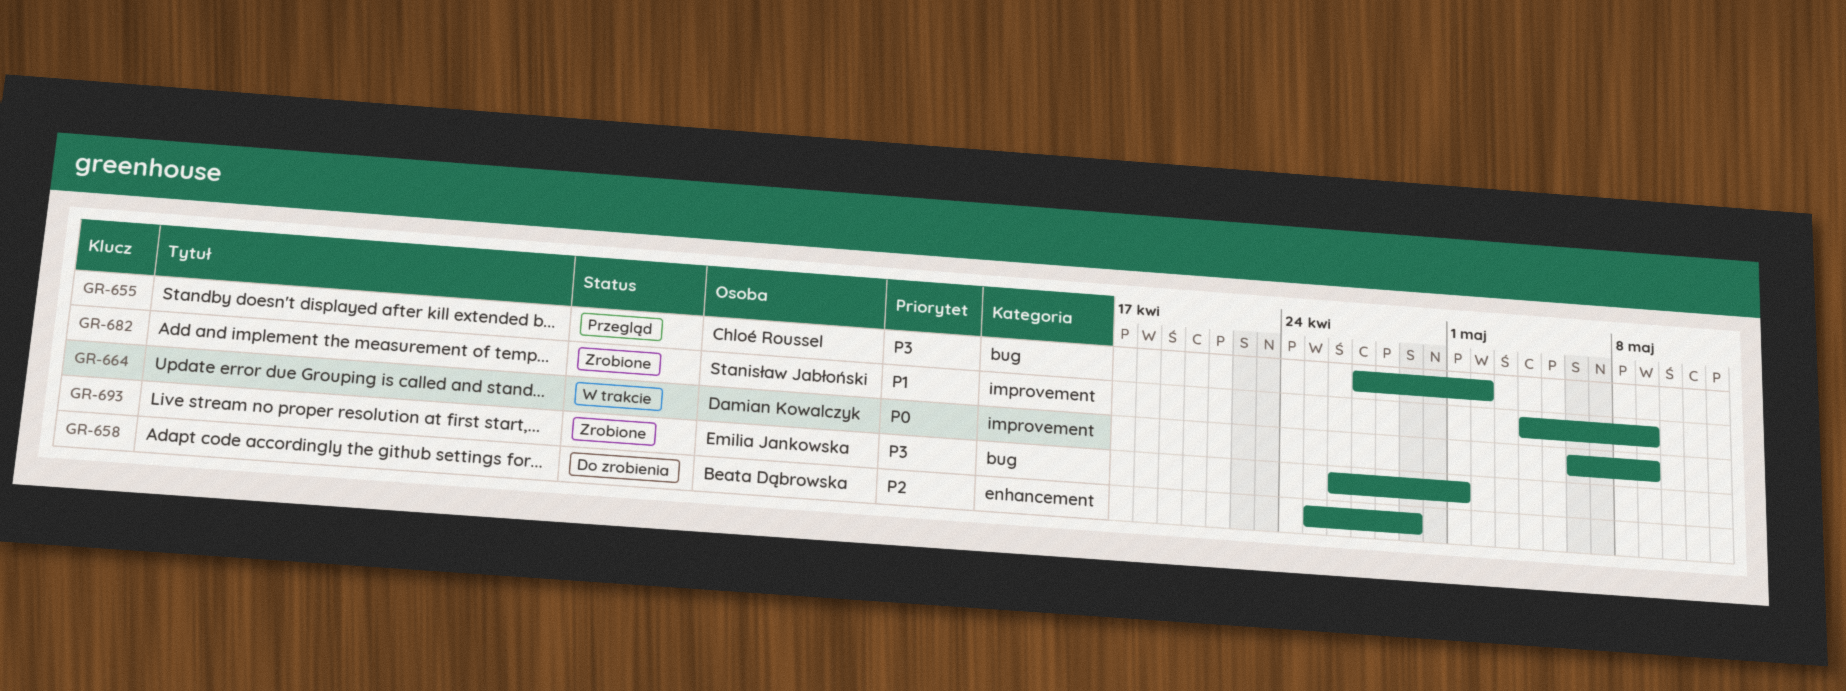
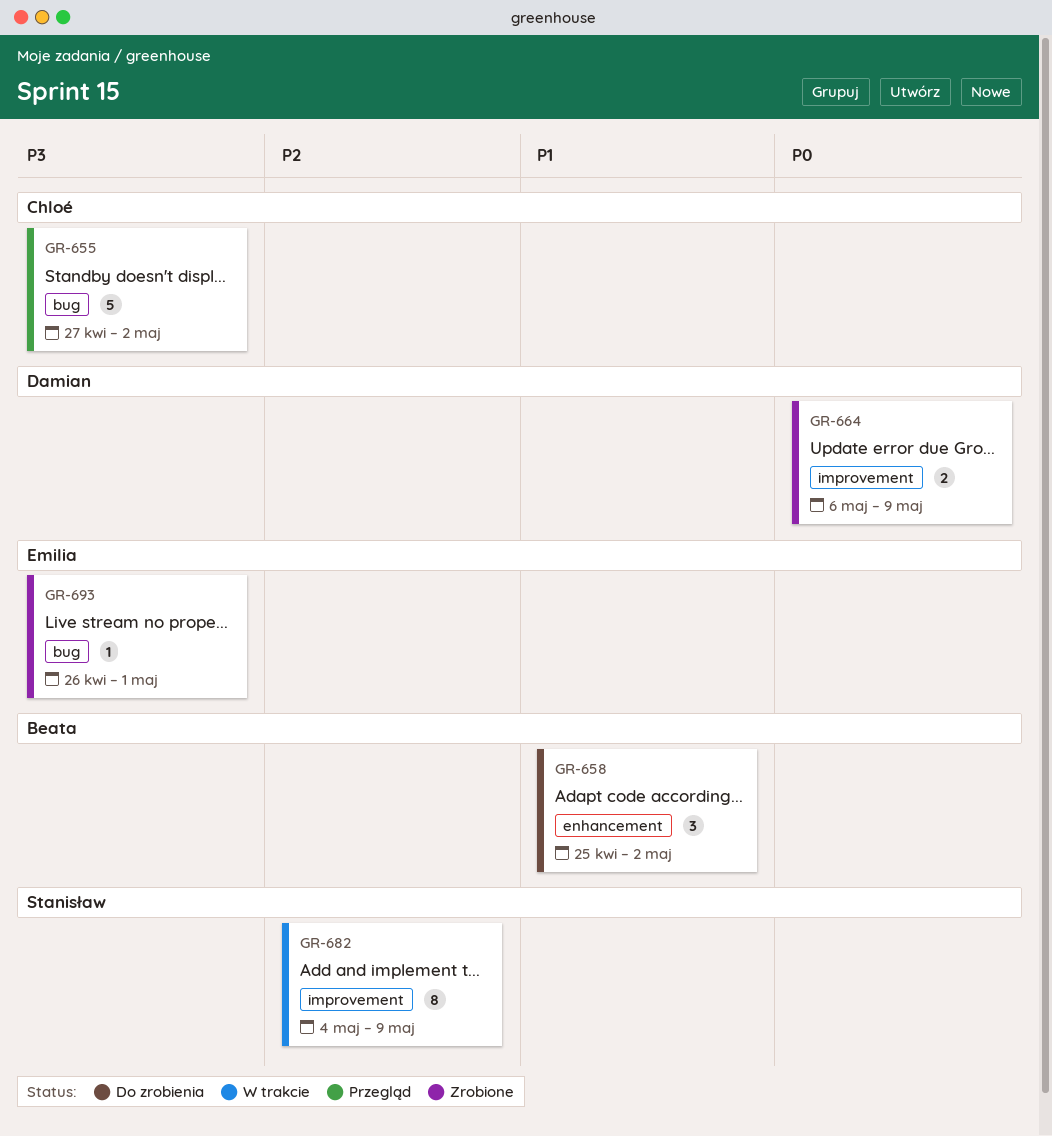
GR-658, priority: P2 -> P1
GR-658, due: Apr 29 -> May 2
GR-664, status: W trakcie -> Zrobione
GR-682, status: Zrobione -> W trakcie
GR-682, priority: P1 -> P2

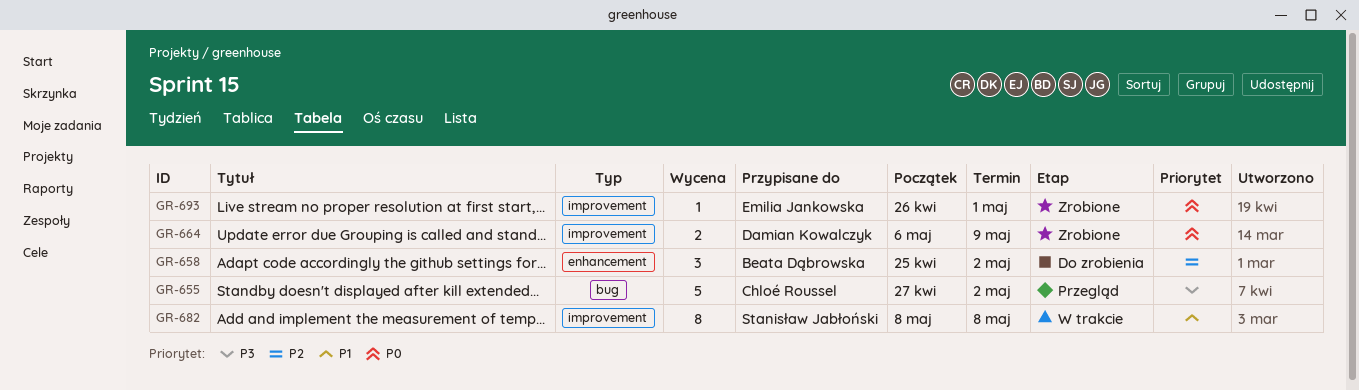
GR-658, priority: P1 -> P2
GR-682, priority: P2 -> P1
GR-682, start: May 4 -> May 8
GR-682, due: May 9 -> May 8
GR-693, priority: P3 -> P0
GR-693, label: bug -> improvement

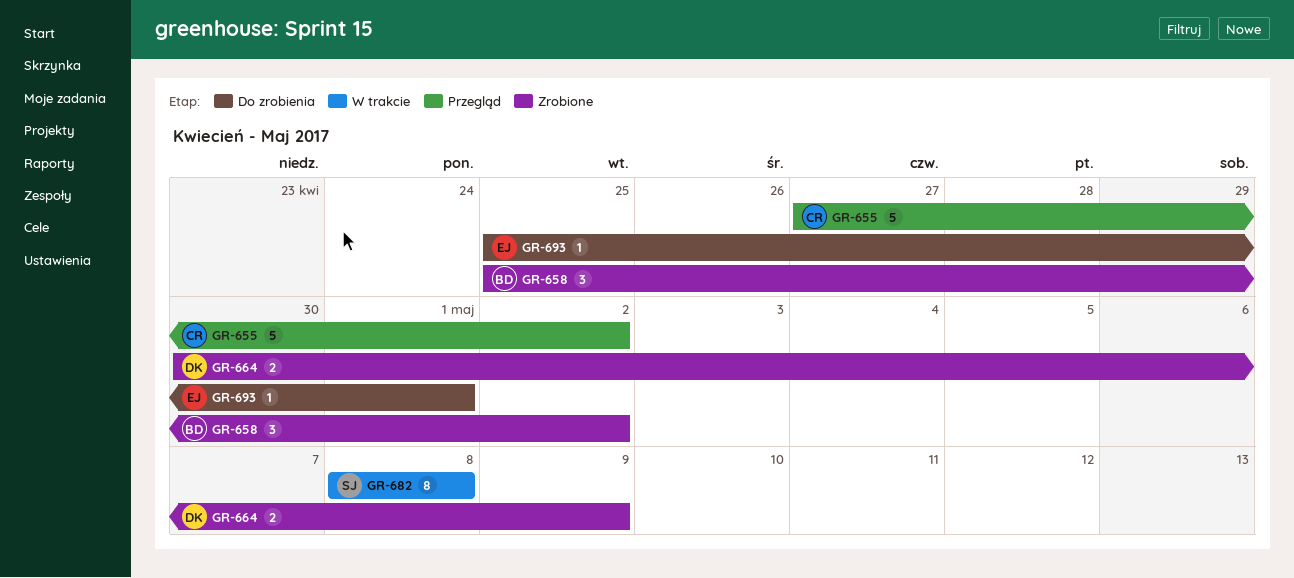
GR-658, status: Do zrobienia -> Zrobione
GR-664, start: May 6 -> Apr 30
GR-693, status: Zrobione -> Do zrobienia
GR-693, start: Apr 26 -> Apr 25

